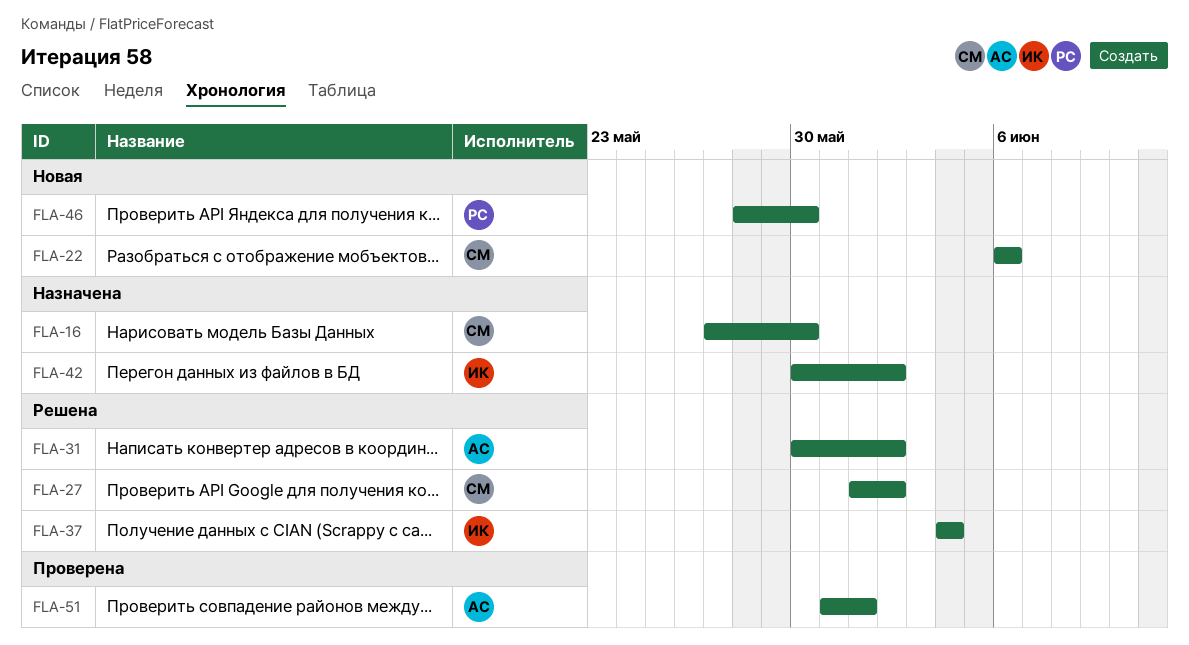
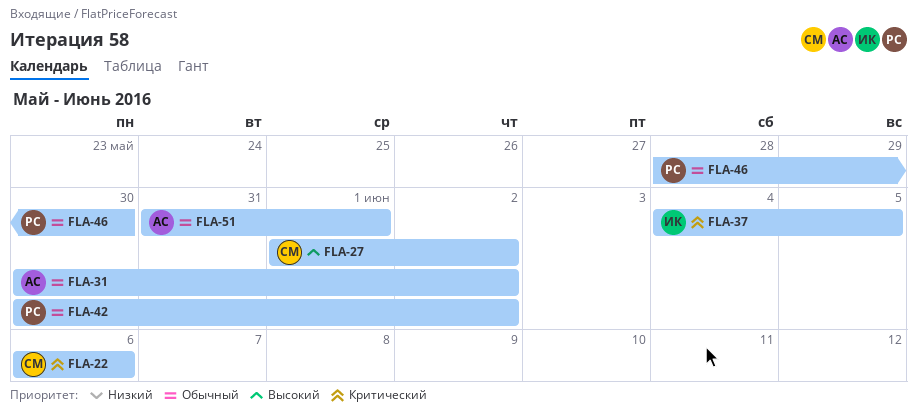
FLA-16: present -> none
FLA-37, due: Jun 4 -> Jun 5
FLA-42, owner: ИК -> РС

